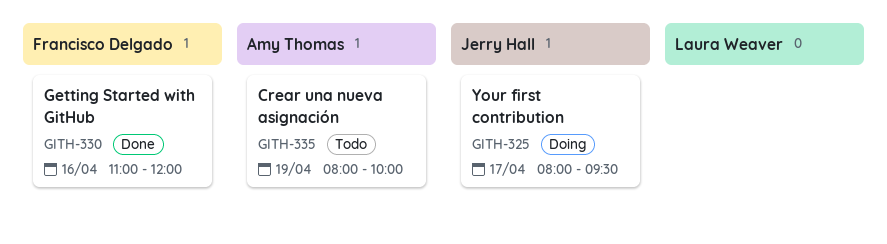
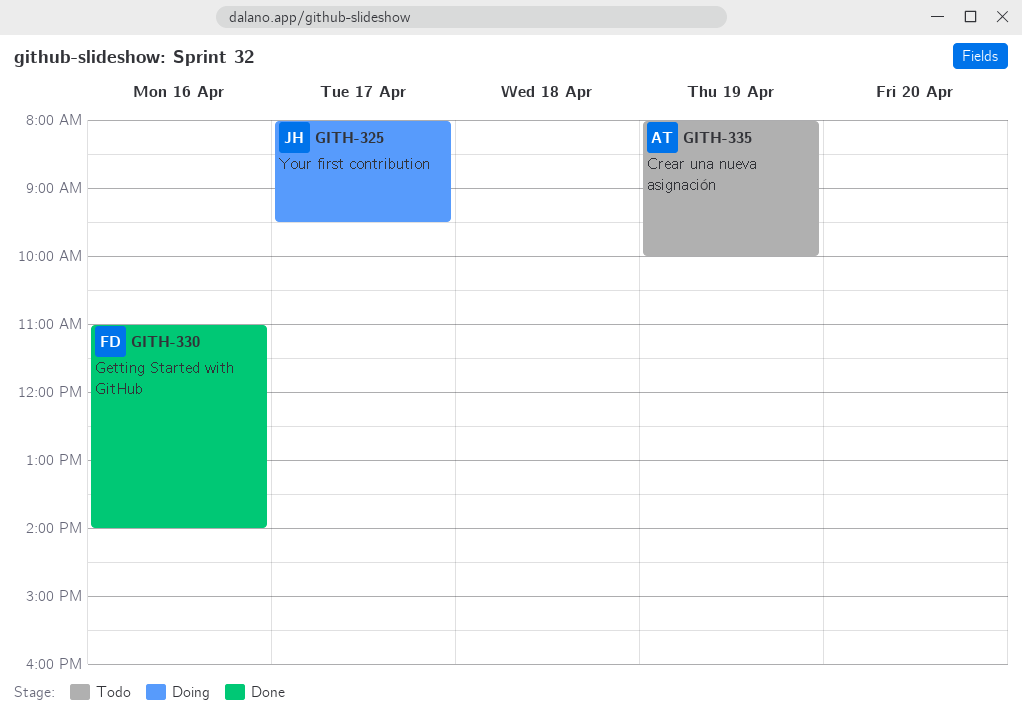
GITH-330, ends: 12:00 -> 14:00

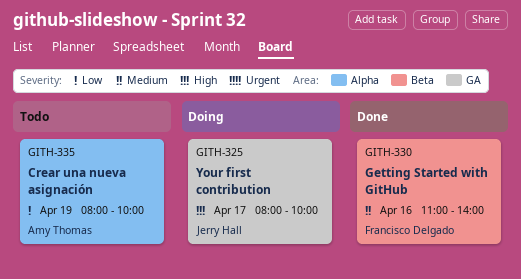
GITH-325, ends: 09:30 -> 10:00

